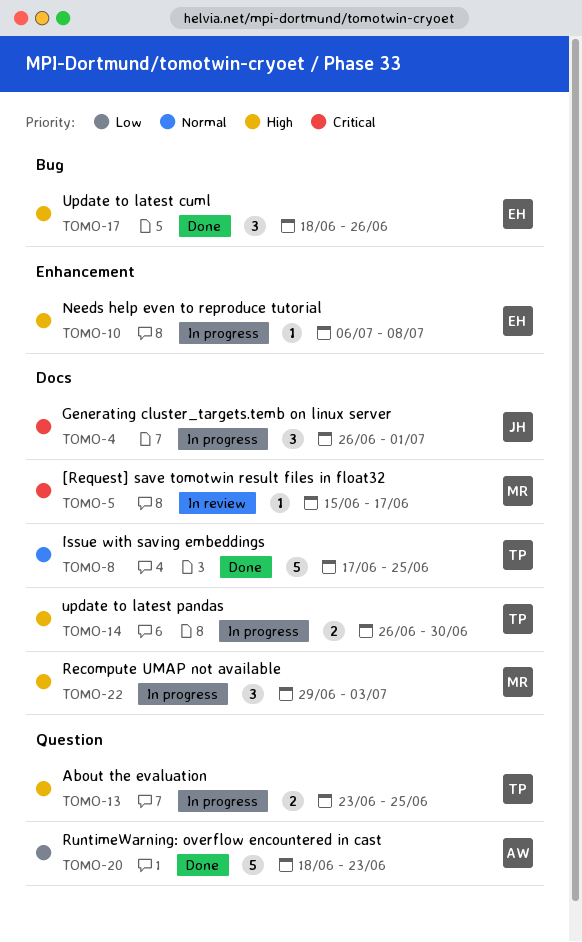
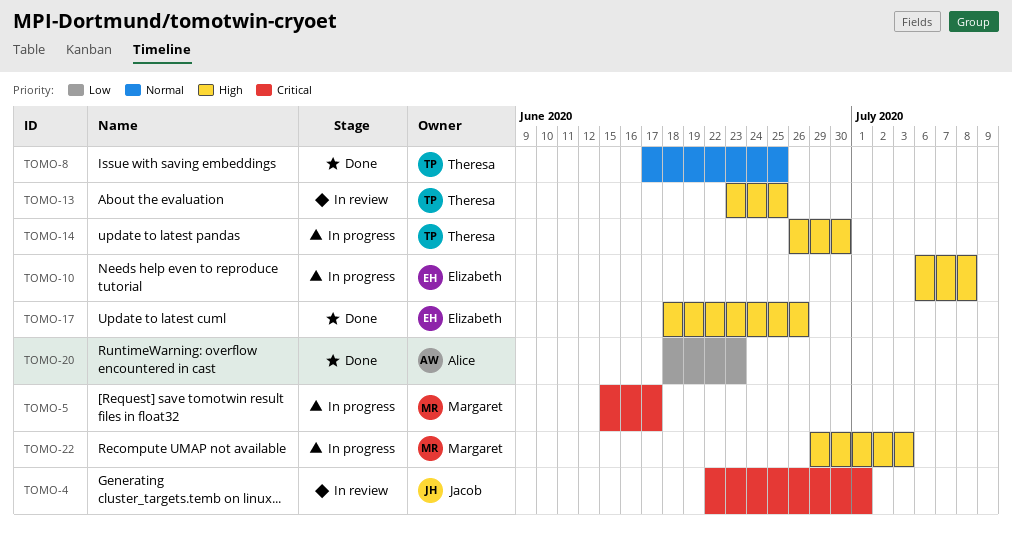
TOMO-4, status: In progress -> In review
TOMO-4, start: Jun 26 -> Jun 22
TOMO-5, status: In review -> In progress
TOMO-13, status: In progress -> In review

